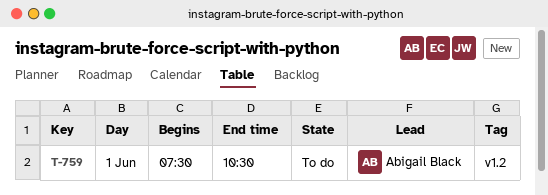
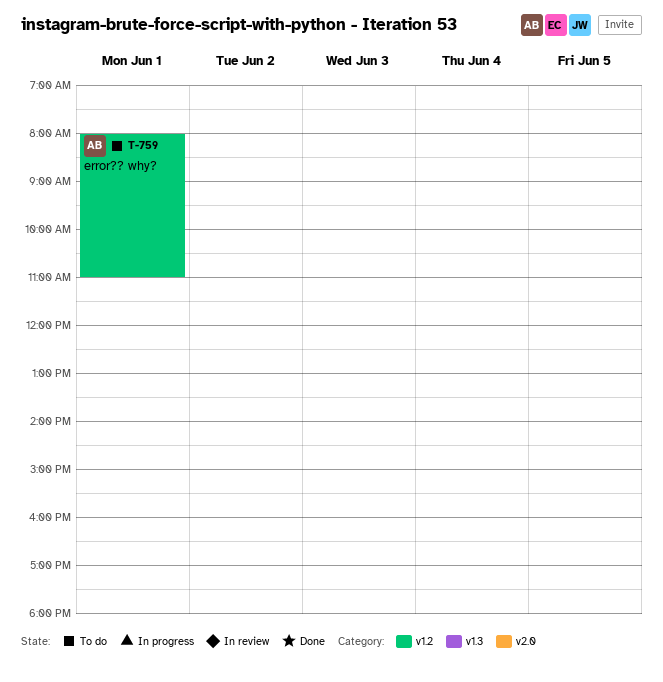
T-759, begins: 07:30 -> 08:00
T-759, ends: 10:30 -> 11:00

